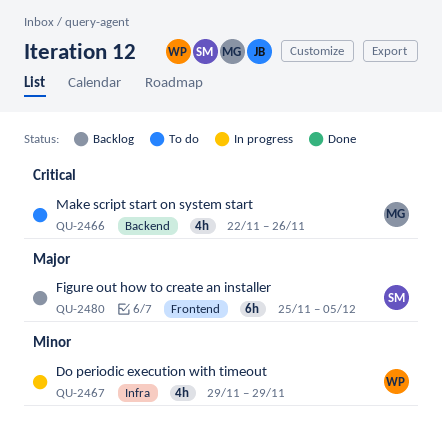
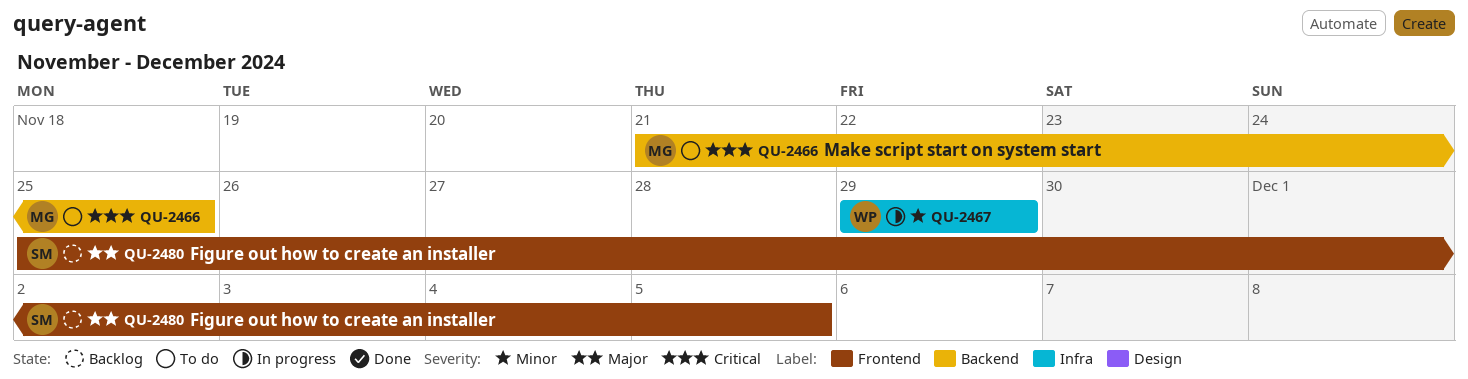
QU-2466, start: Nov 22 -> Nov 21
QU-2466, due: Nov 26 -> Nov 25

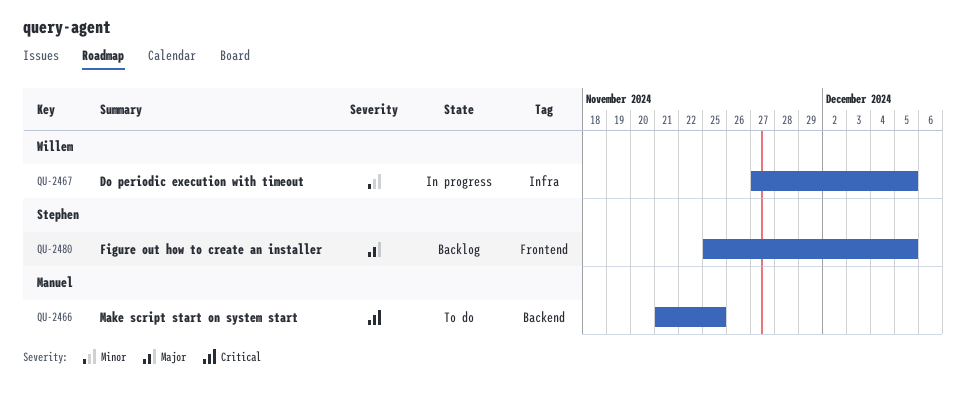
QU-2467, start: Nov 29 -> Nov 27
QU-2467, due: Nov 29 -> Dec 5

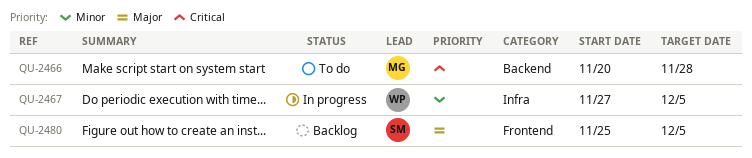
QU-2466, start: Nov 21 -> Nov 20
QU-2466, due: Nov 25 -> Nov 28

